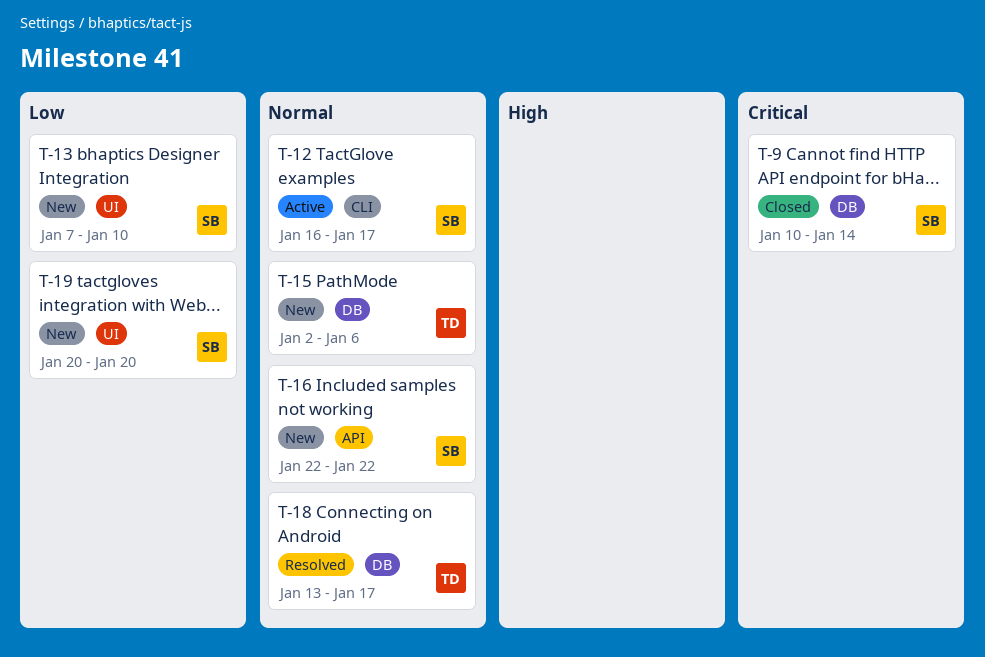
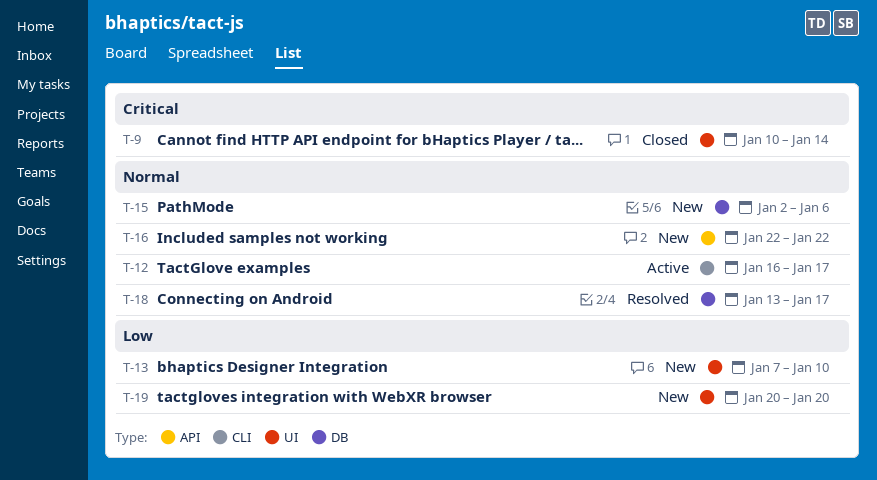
T-9, label: DB -> UI

